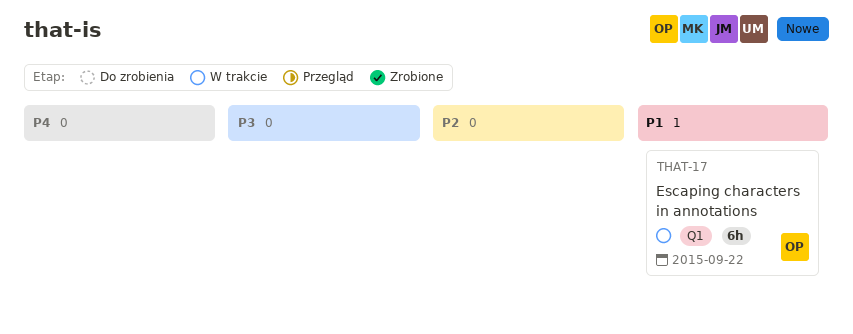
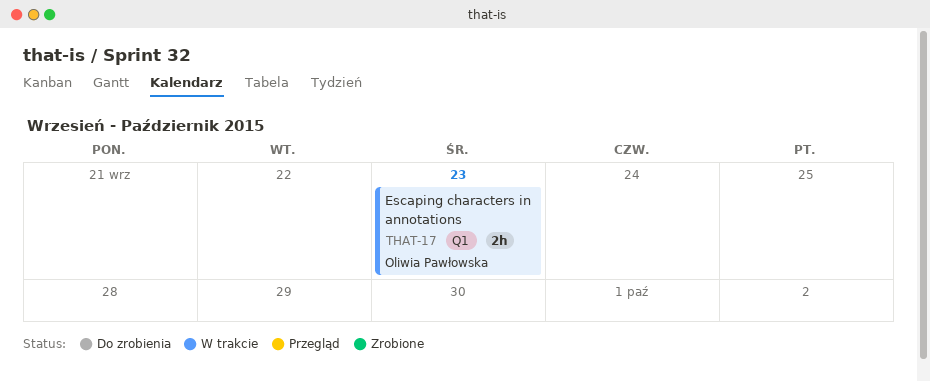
THAT-17, estimate: 6h -> 2h
THAT-17, due: Sep 22 -> Sep 23

